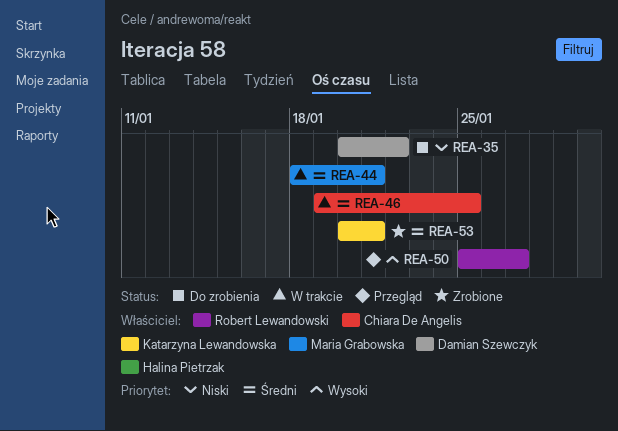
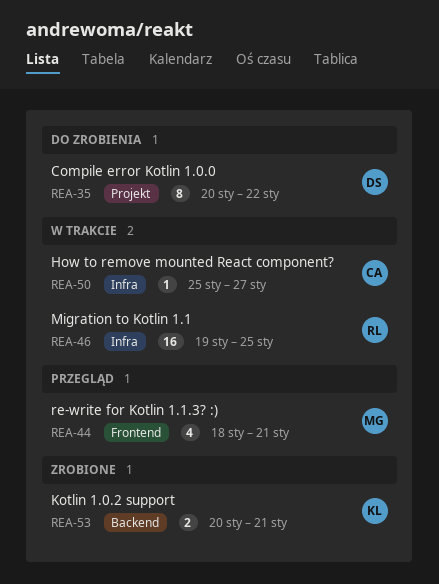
REA-44, status: W trakcie -> Przegląd
REA-46, owner: Chiara De Angelis -> Robert Lewandowski
REA-50, status: Przegląd -> W trakcie
REA-50, owner: Robert Lewandowski -> Chiara De Angelis

